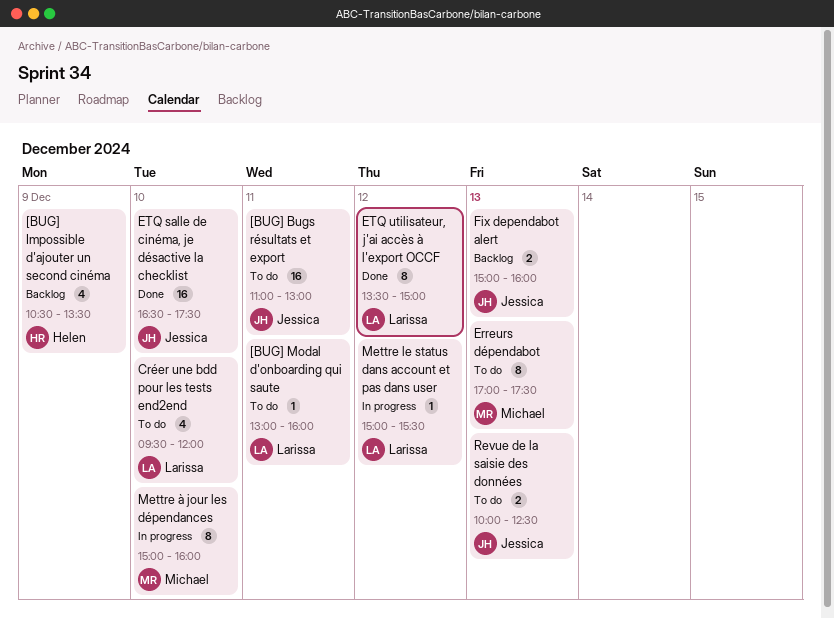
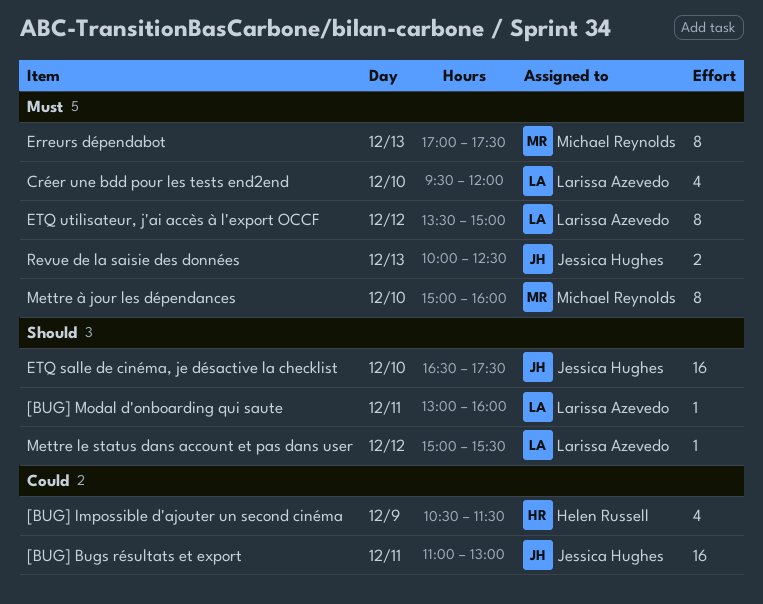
[BUG] Impossible d'ajouter un second cinéma, ends: 13:30 -> 11:30
Fix dependabot alert: present -> none

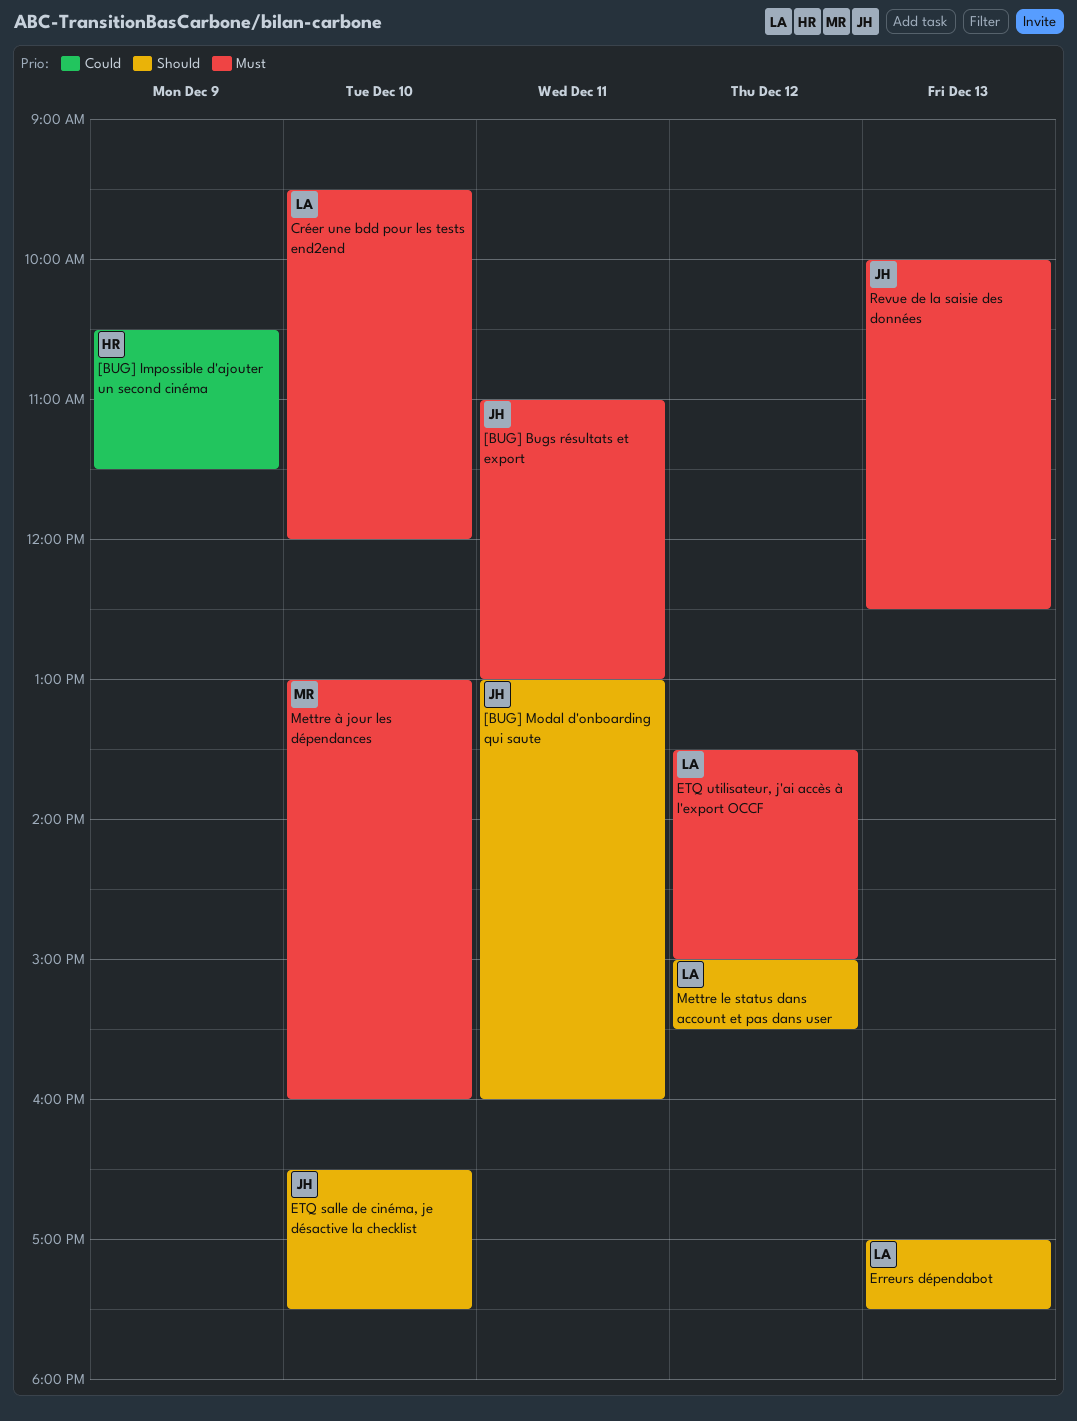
[BUG] Bugs résultats et export, priority: Could -> Must
[BUG] Modal d'onboarding qui saute, owner: Larissa Azevedo -> Jessica Hughes
Erreurs dépendabot, owner: Michael Reynolds -> Larissa Azevedo
Erreurs dépendabot, priority: Must -> Should
Mettre à jour les dépendances, begins: 15:00 -> 13:00

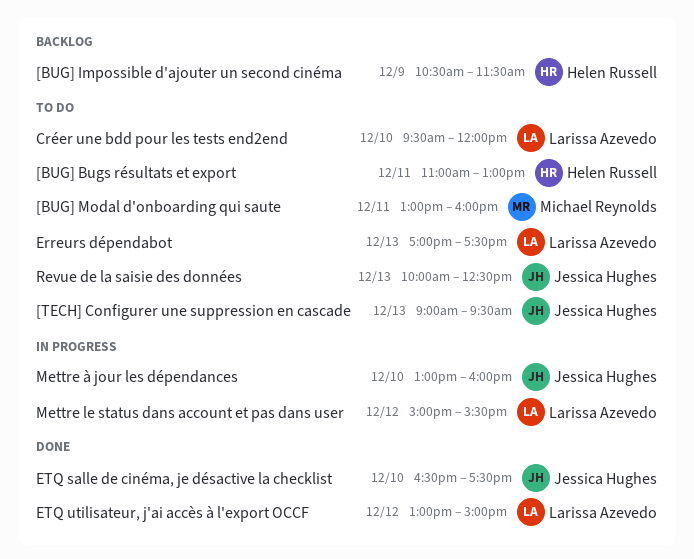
[BUG] Bugs résultats et export, owner: Jessica Hughes -> Helen Russell
[BUG] Modal d'onboarding qui saute, owner: Jessica Hughes -> Michael Reynolds
[TECH] Configurer une suppression en cascade: none -> present
ETQ utilisateur, j'ai accès à l'export OCCF, begins: 13:30 -> 13:00
Mettre à jour les dépendances, owner: Michael Reynolds -> Jessica Hughes

